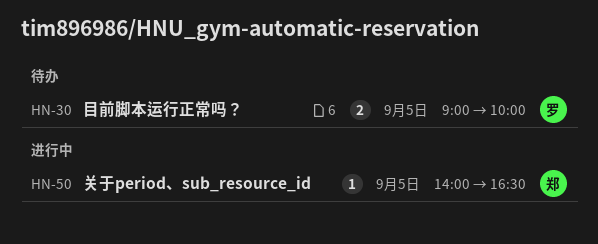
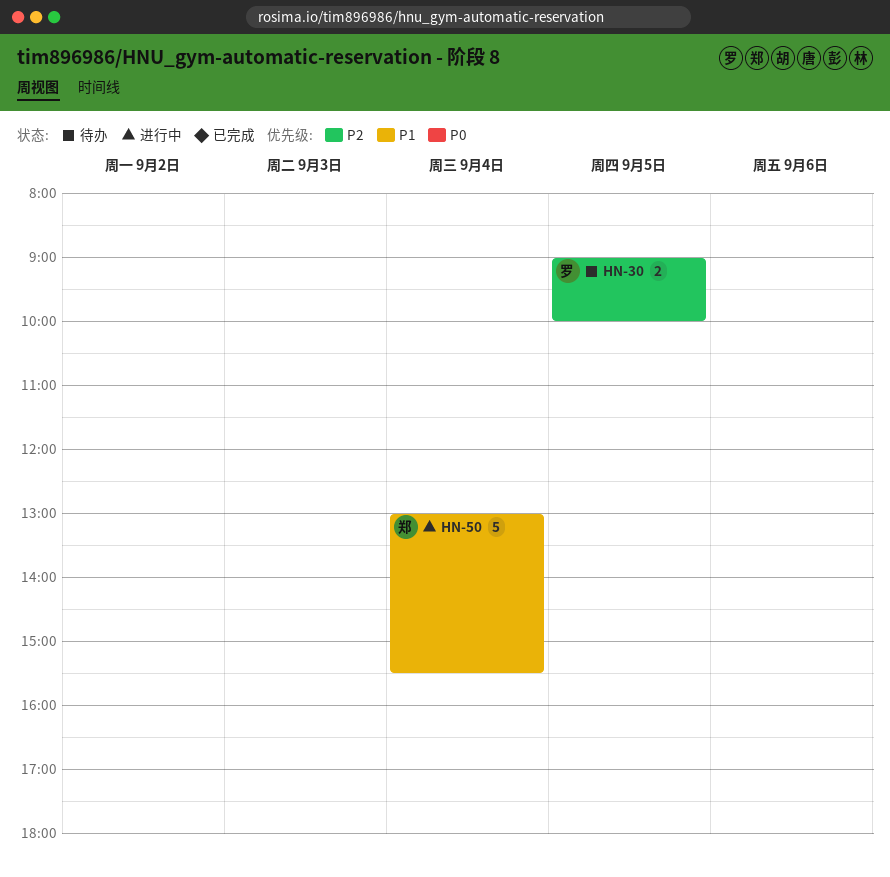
HN-50, estimate: 1 -> 5
HN-50, day: Sep 5 -> Sep 4
HN-50, begins: 14:00 -> 13:00
HN-50, ends: 16:30 -> 15:30

